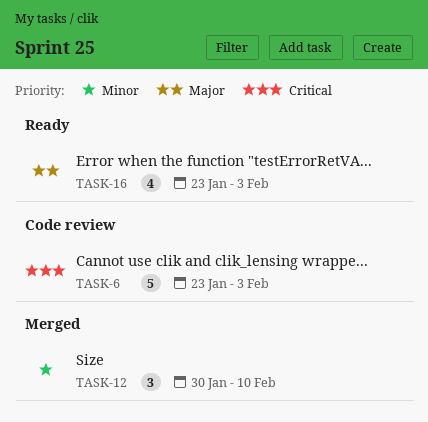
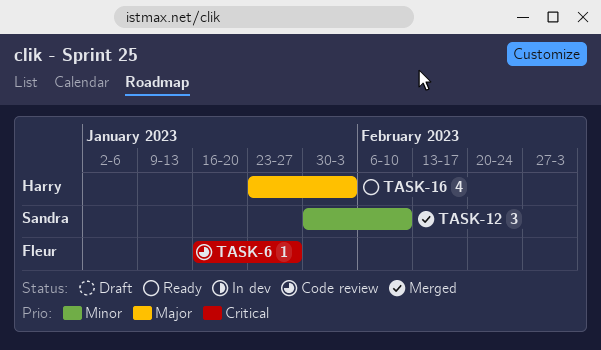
TASK-6, estimate: 5 -> 1
TASK-6, start: Jan 23 -> Jan 16
TASK-6, due: Feb 3 -> Jan 27

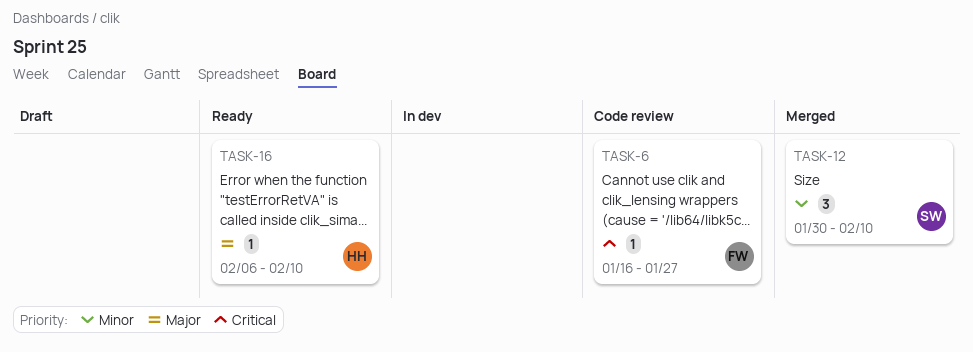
TASK-16, estimate: 4 -> 1
TASK-16, start: Jan 23 -> Feb 6
TASK-16, due: Feb 3 -> Feb 10

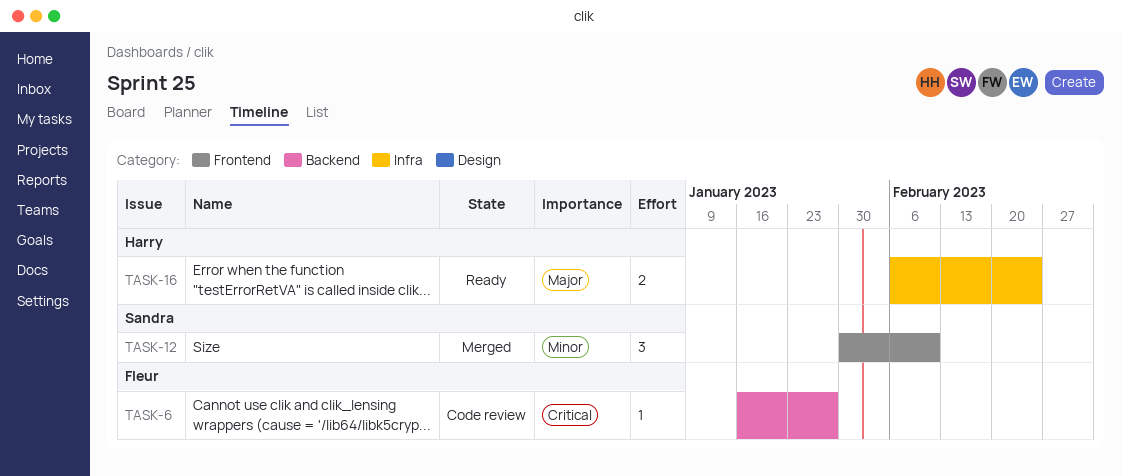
TASK-16, estimate: 1 -> 2
TASK-16, due: Feb 10 -> Feb 24

